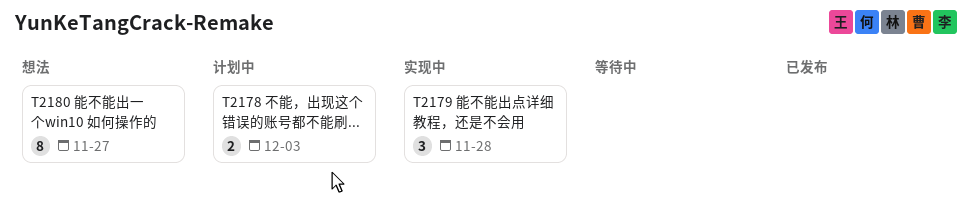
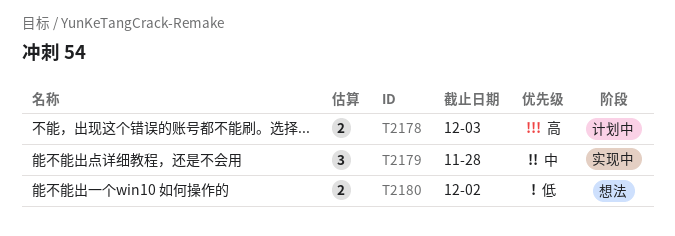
T2180, estimate: 8 -> 2
T2180, due: Nov 27 -> Dec 2

